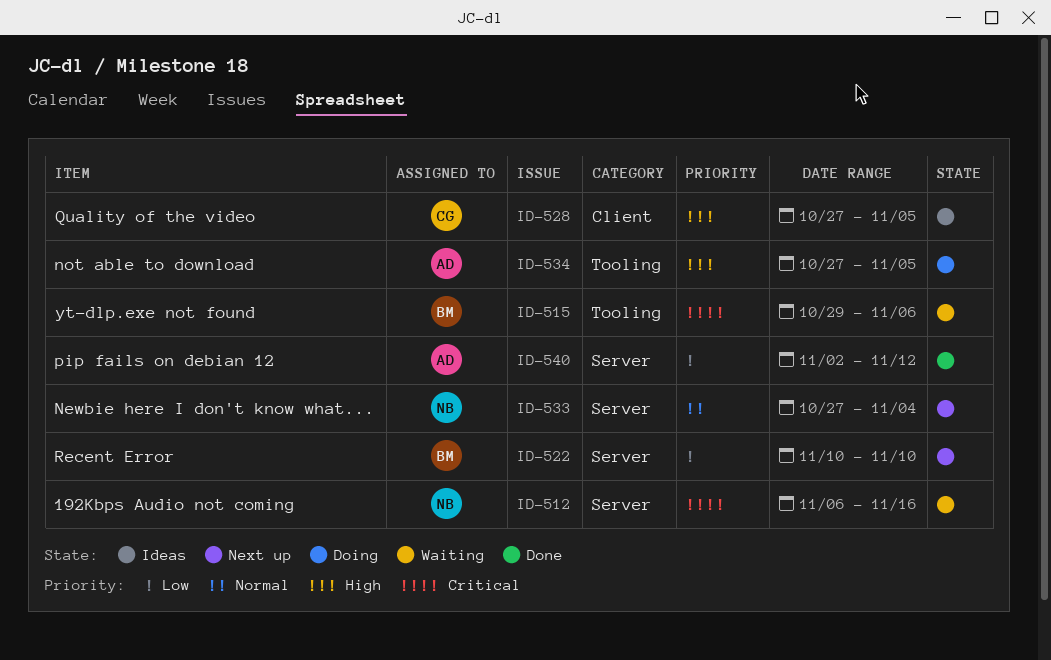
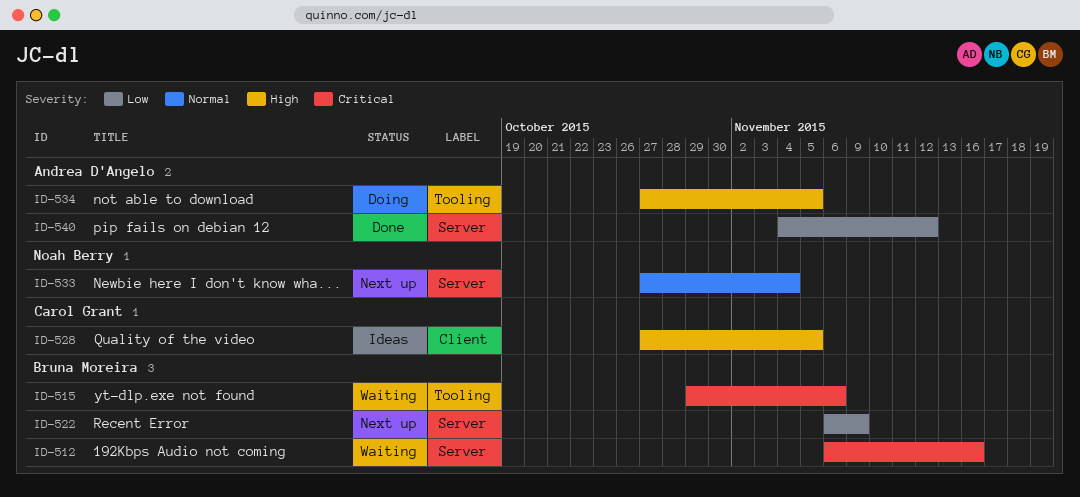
ID-512, owner: Noah Berry -> Bruna Moreira
ID-522, start: Nov 10 -> Nov 6
ID-522, due: Nov 10 -> Nov 9
ID-540, start: Nov 2 -> Nov 4

